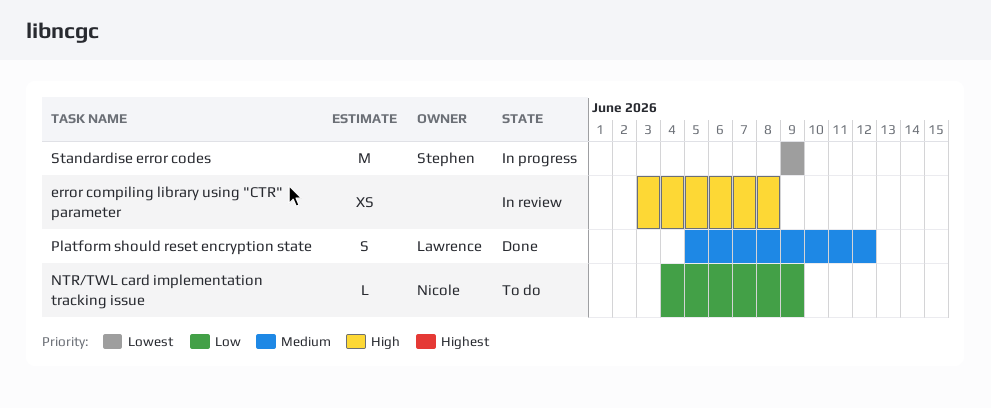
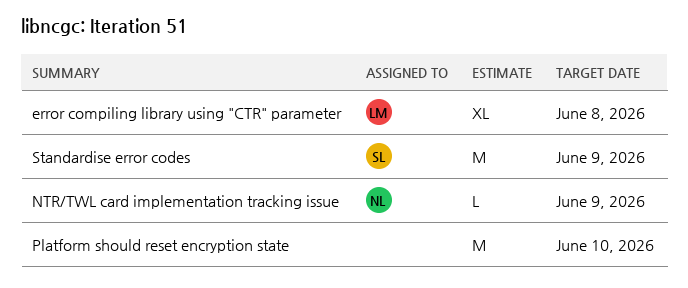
error compiling library using "CTR" parameter, owner: none -> Lawrence
error compiling library using "CTR" parameter, estimate: XS -> XL
Platform should reset encryption state, owner: Lawrence -> none
Platform should reset encryption state, estimate: S -> M
Platform should reset encryption state, due: Jun 12 -> Jun 10

